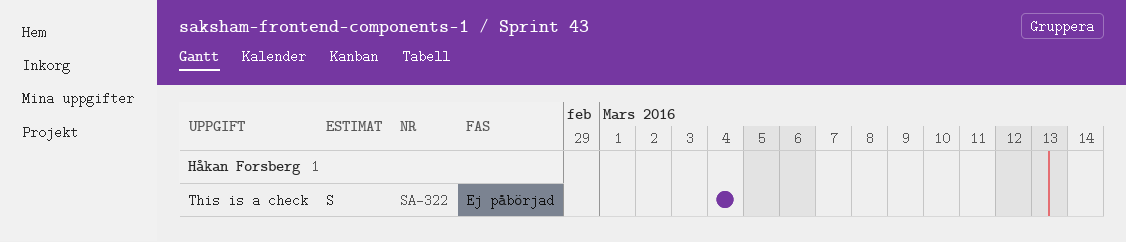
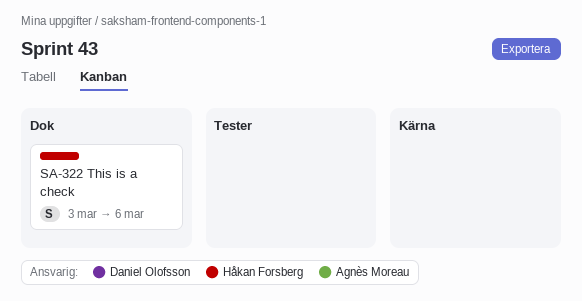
SA-322, start: Mar 4 -> Mar 3
SA-322, due: Mar 4 -> Mar 6

